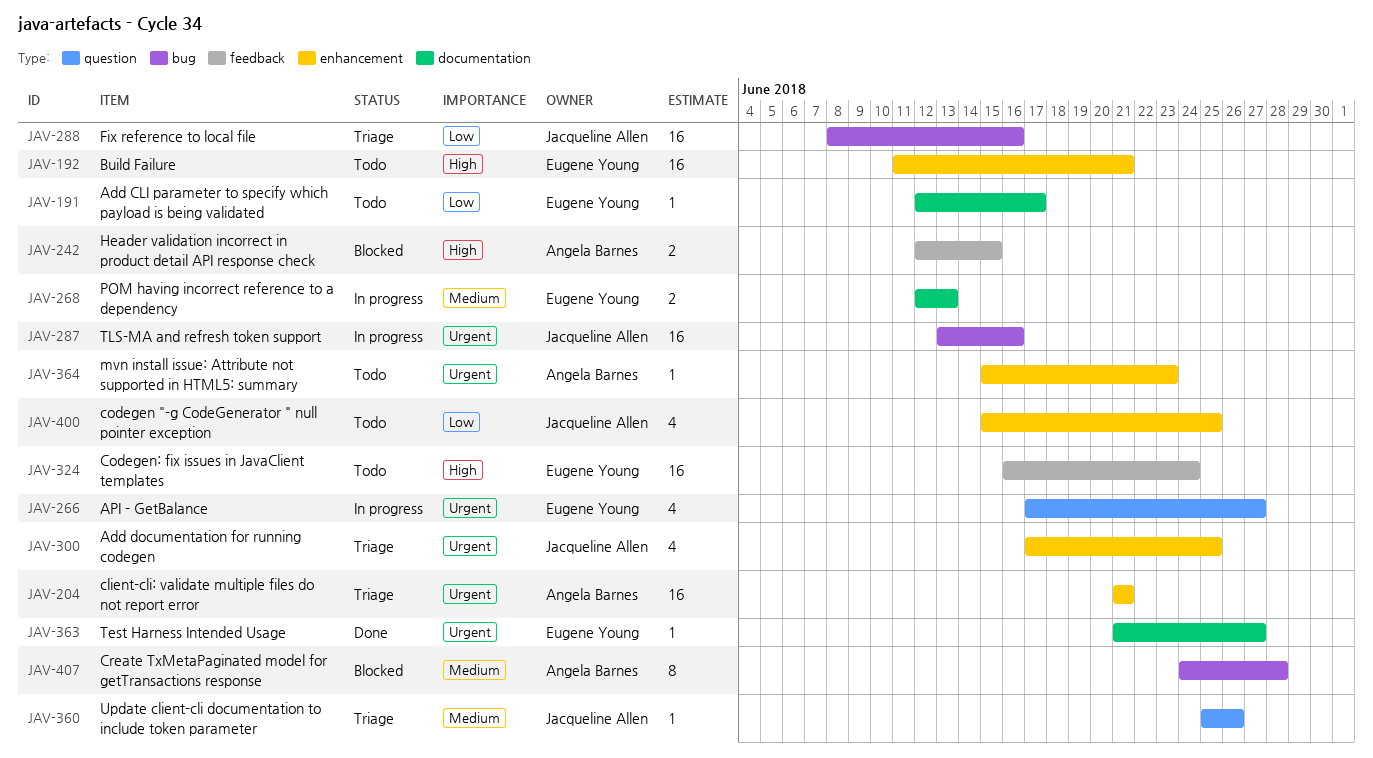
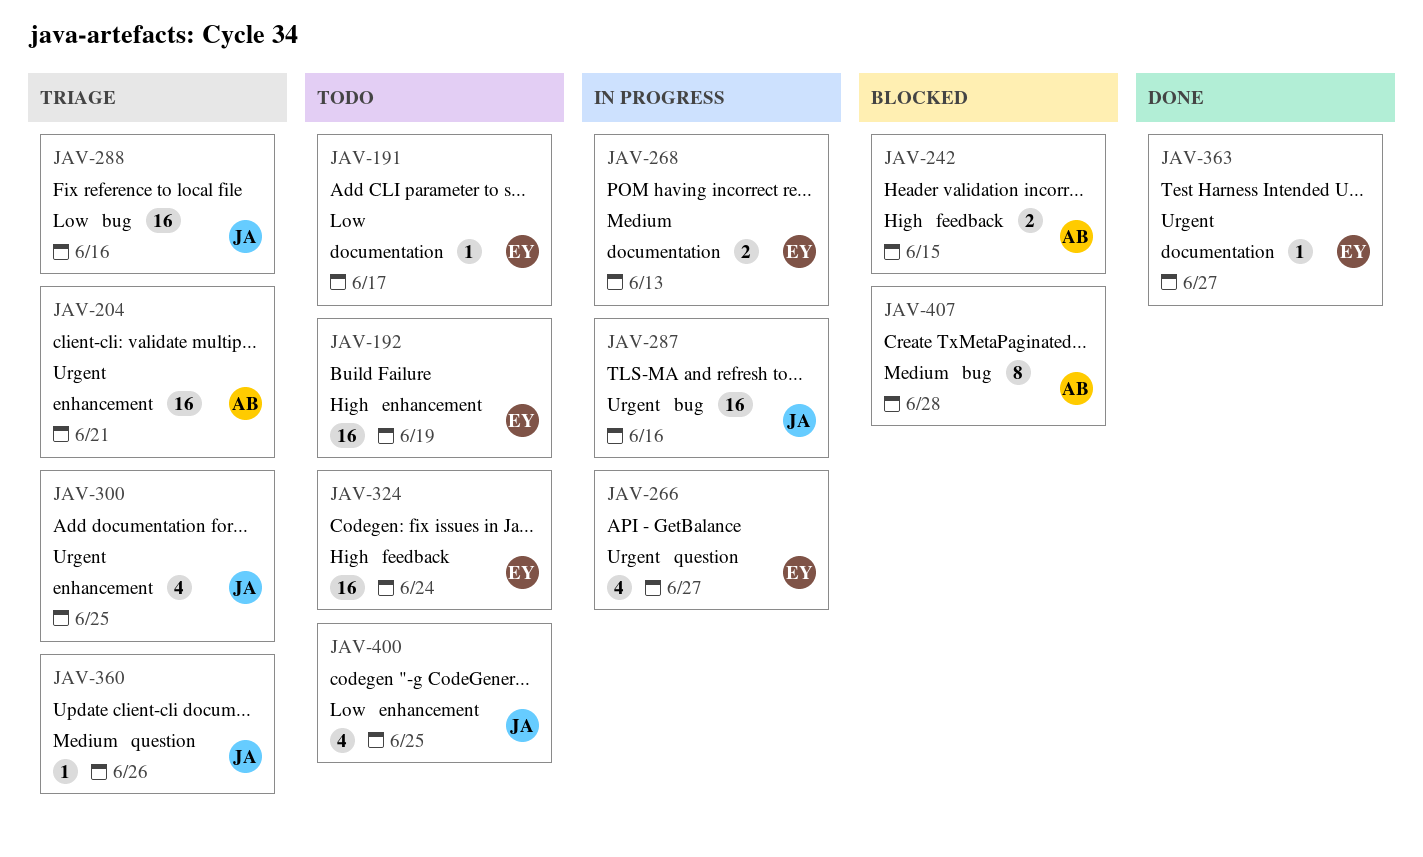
JAV-192, due: Jun 21 -> Jun 19
JAV-364: present -> none

